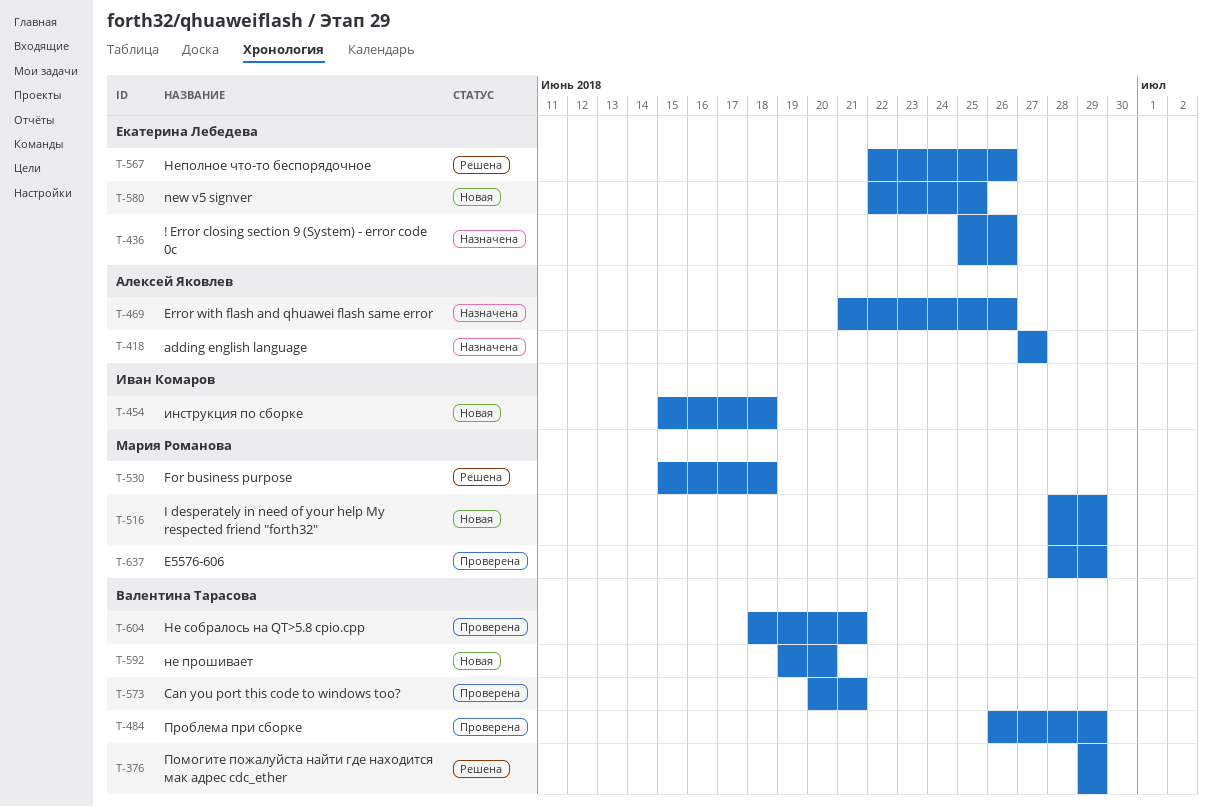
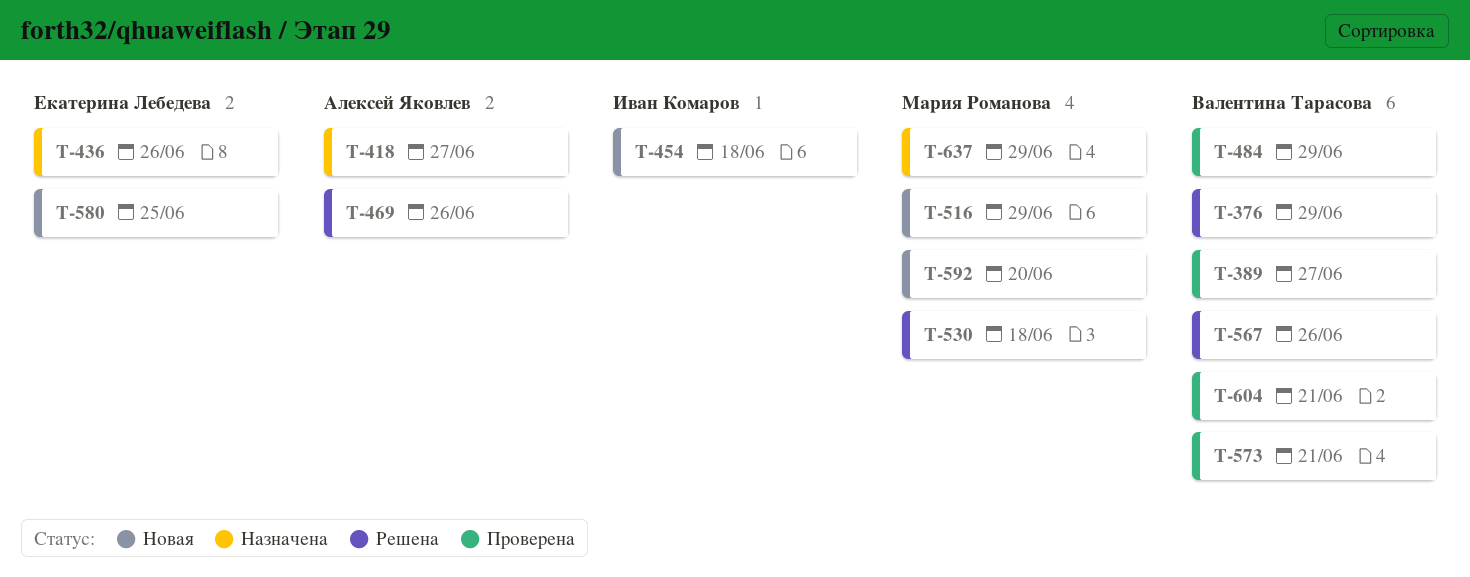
T-389: none -> present
T-469, status: Назначена -> Решена
T-567, owner: Екатерина Лебедева -> Валентина Тарасова
T-592, owner: Валентина Тарасова -> Мария Романова
T-637, status: Проверена -> Назначена

